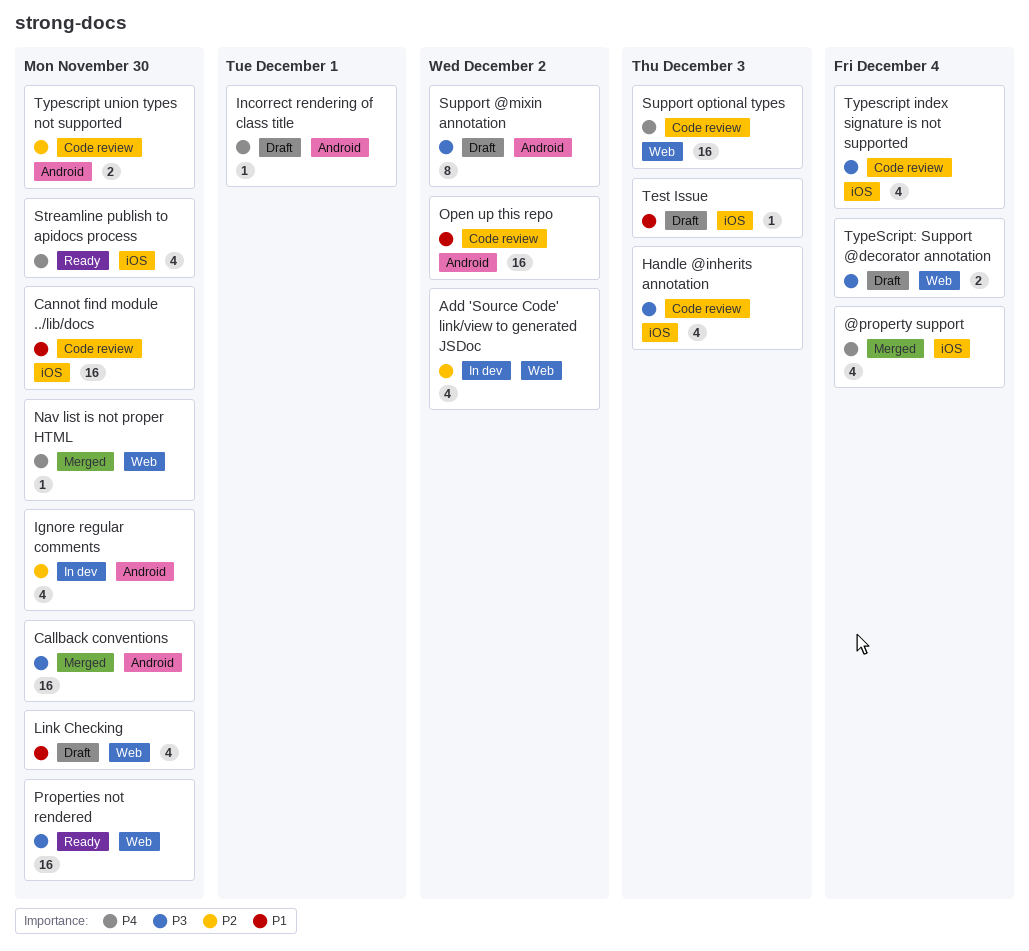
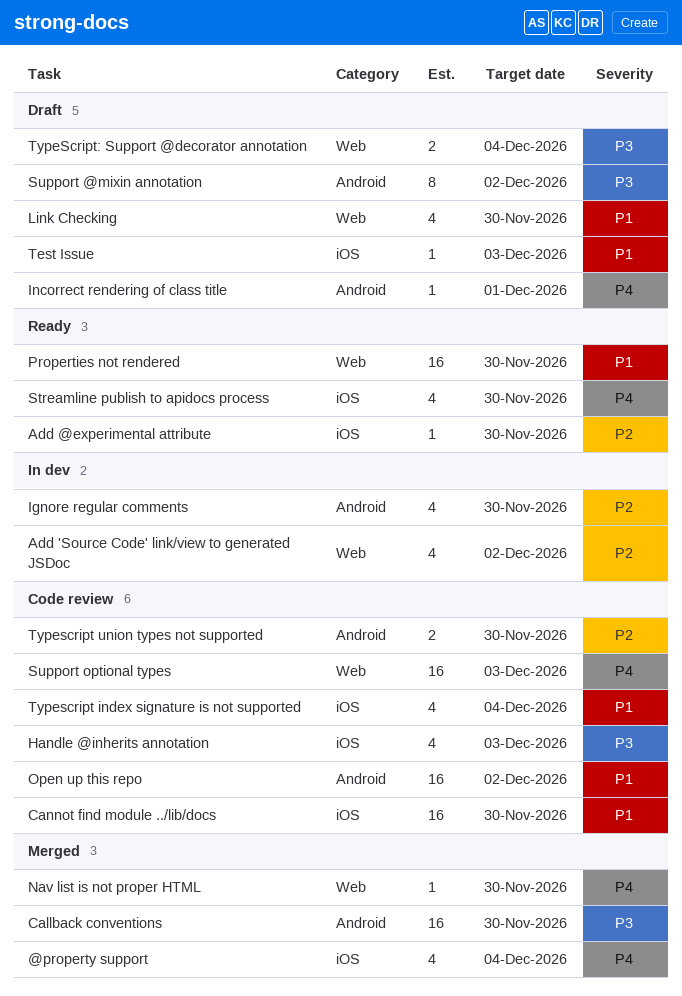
Add @experimental attribute: none -> present
Properties not rendered, priority: P3 -> P1
Typescript index signature is not supported, priority: P3 -> P1

